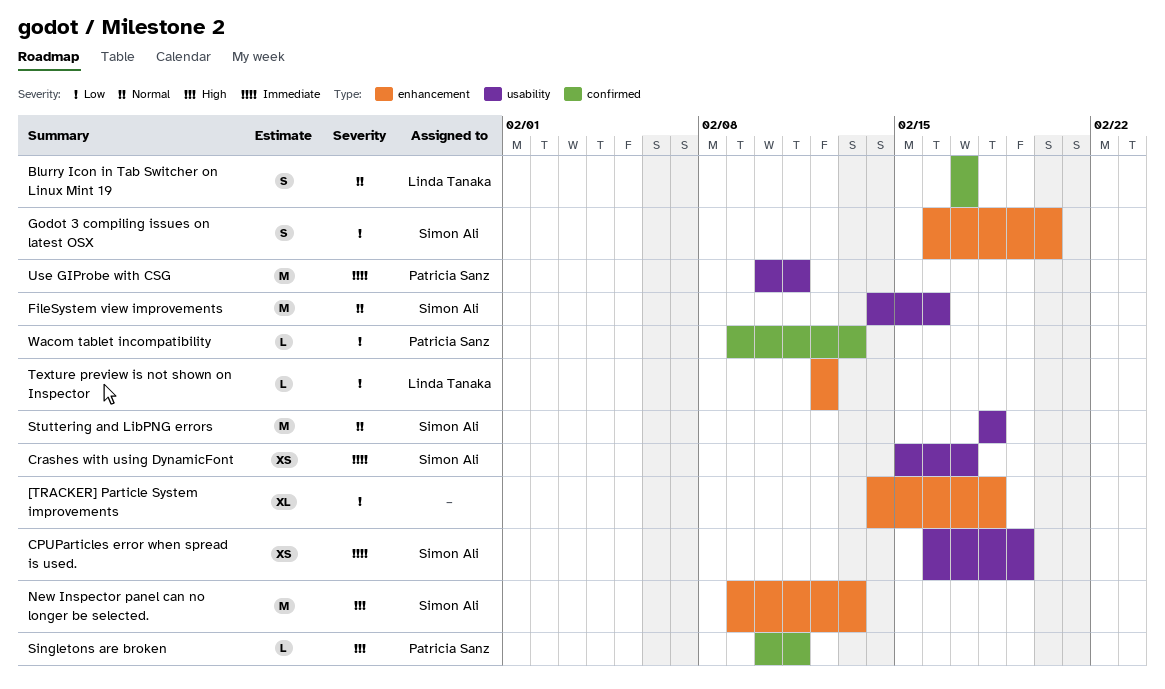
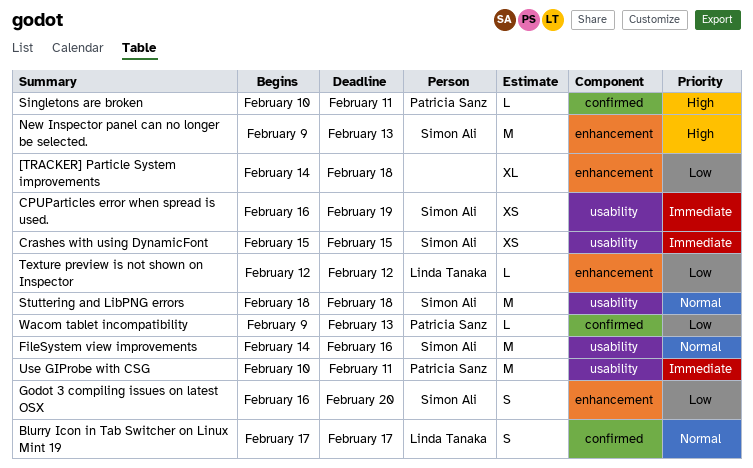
Crashes with using DynamicFont, due: Feb 17 -> Feb 15

